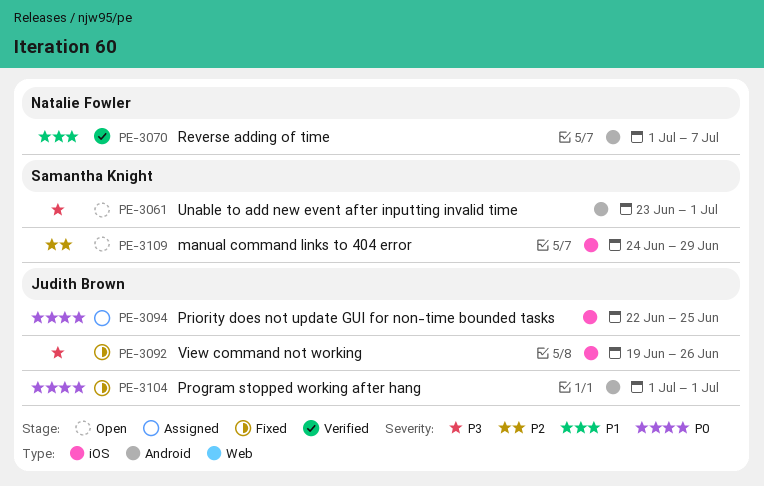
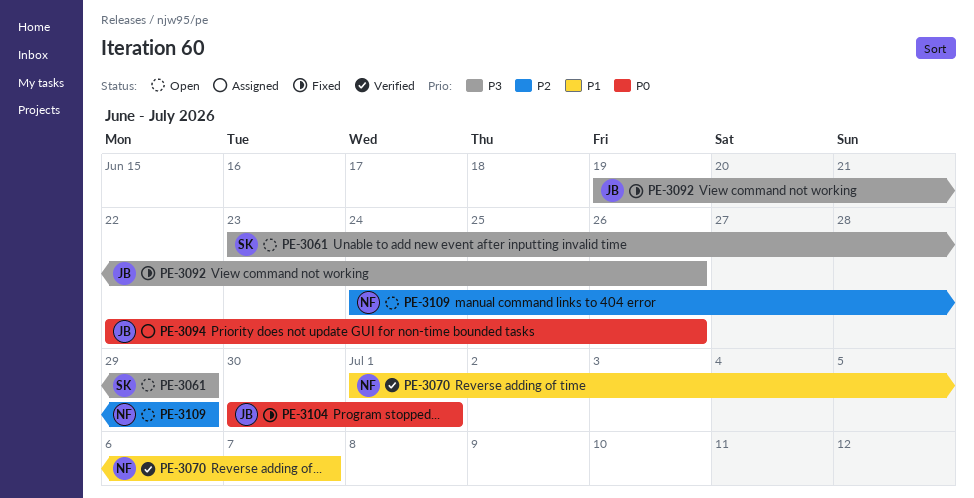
PE-3061, due: Jul 1 -> Jun 29
PE-3094, due: Jun 25 -> Jun 26
PE-3104, start: Jul 1 -> Jun 30
PE-3109, owner: Samantha Knight -> Natalie Fowler

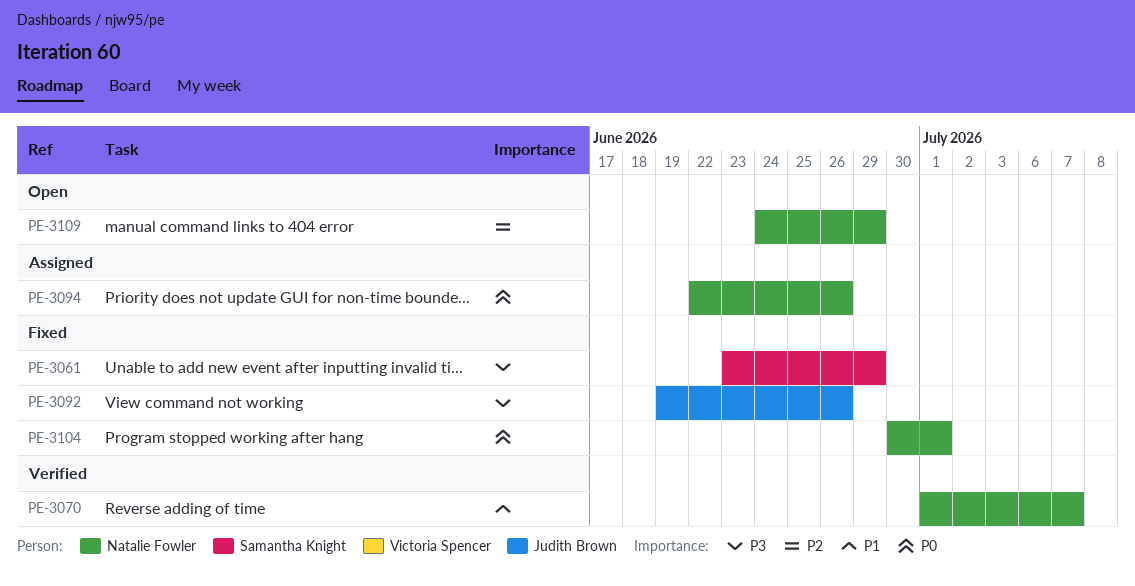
PE-3061, status: Open -> Fixed
PE-3094, owner: Judith Brown -> Natalie Fowler
PE-3104, owner: Judith Brown -> Natalie Fowler

